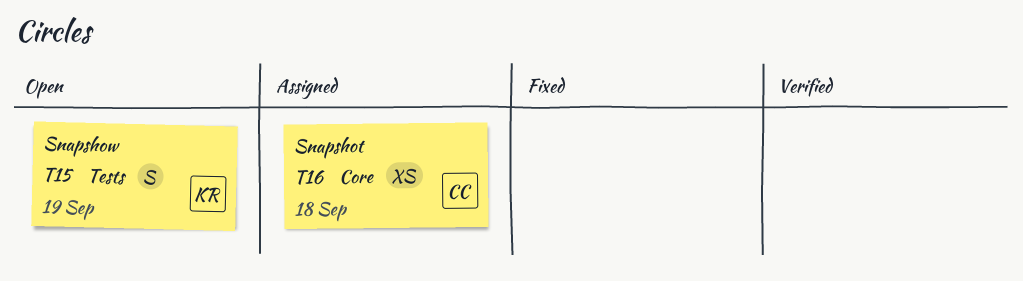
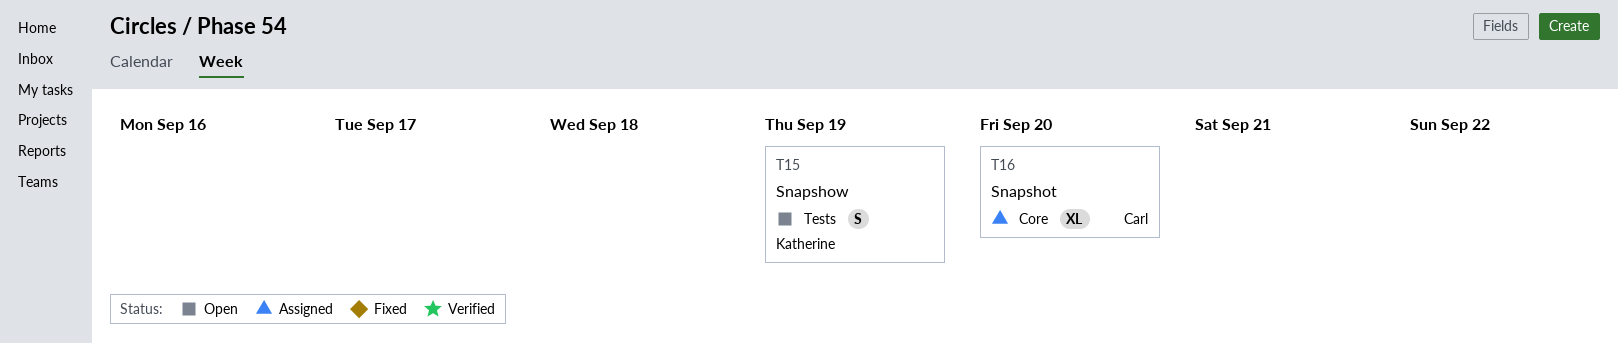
T16, estimate: XS -> XL
T16, due: Sep 18 -> Sep 20

